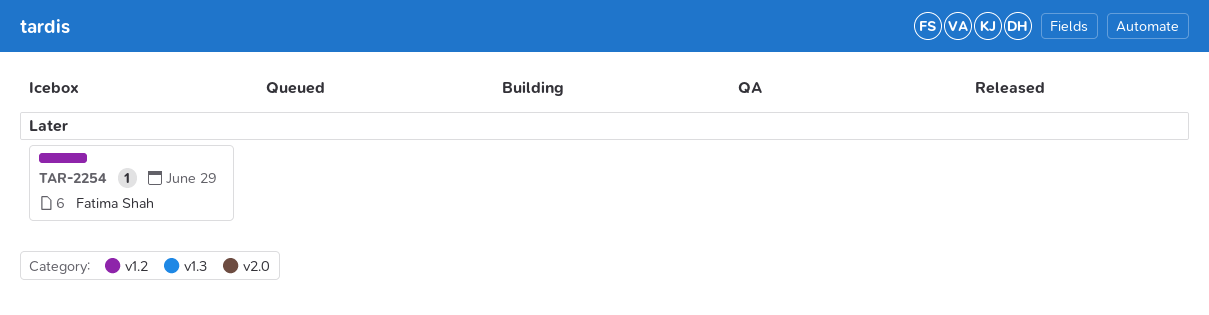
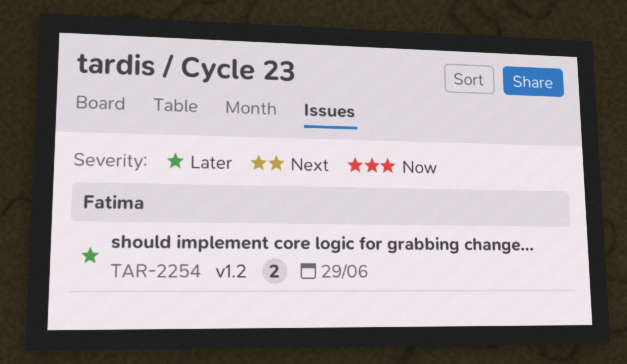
TAR-2254, estimate: 1 -> 2

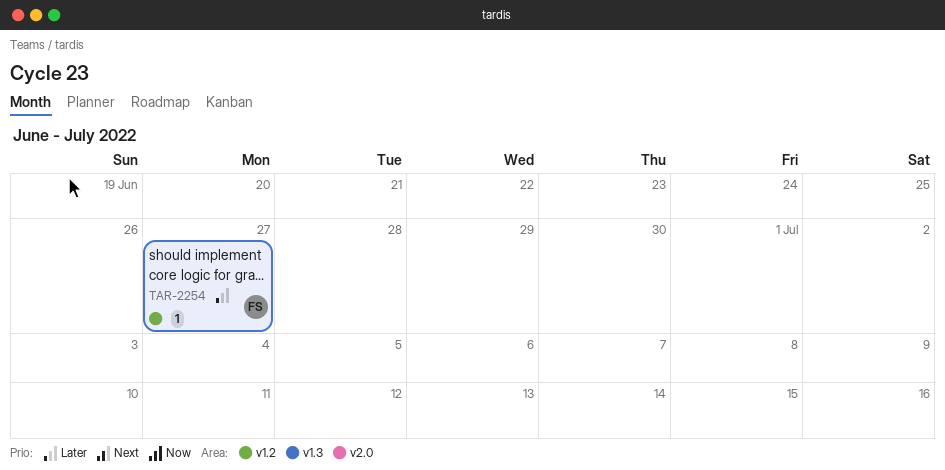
TAR-2254, estimate: 2 -> 1
TAR-2254, due: Jun 29 -> Jun 27

